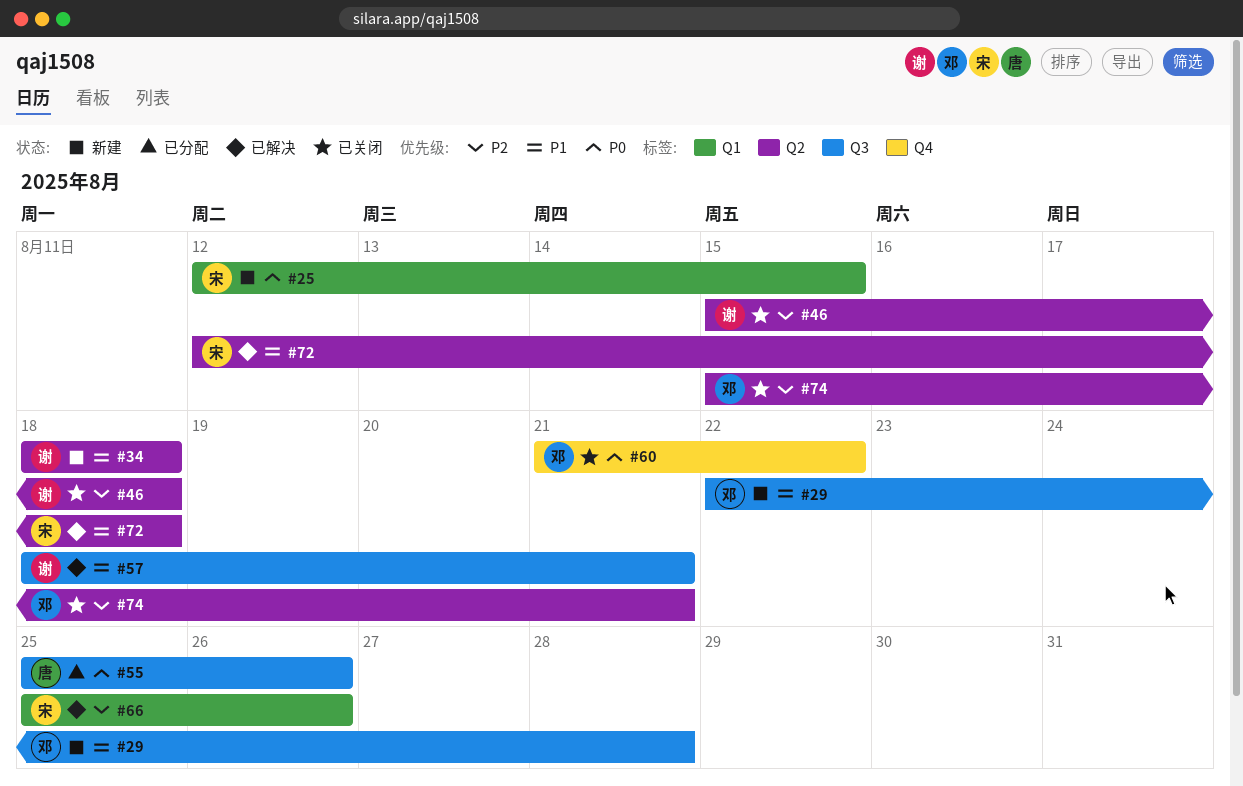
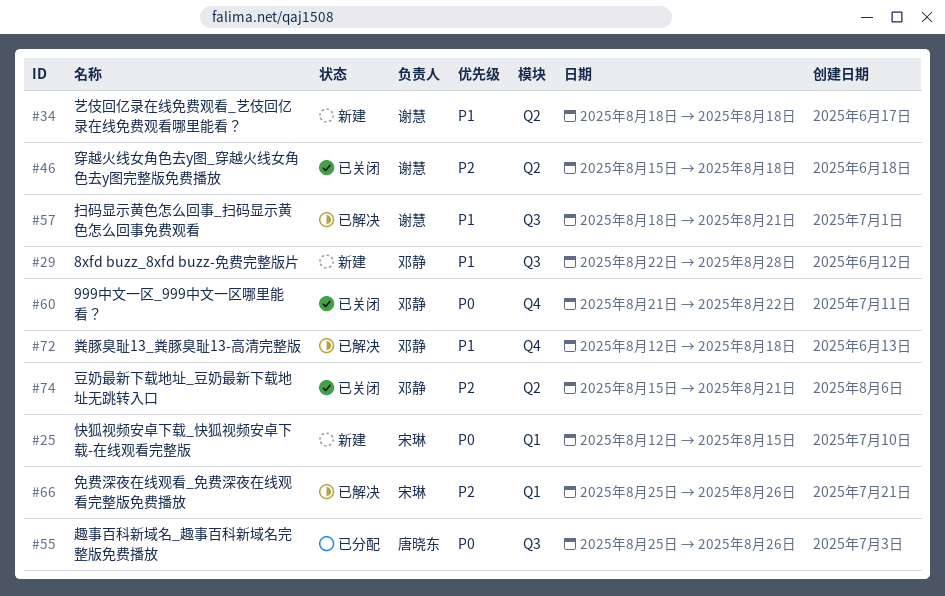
#72, owner: 宋琳 -> 邓静
#72, label: Q2 -> Q4

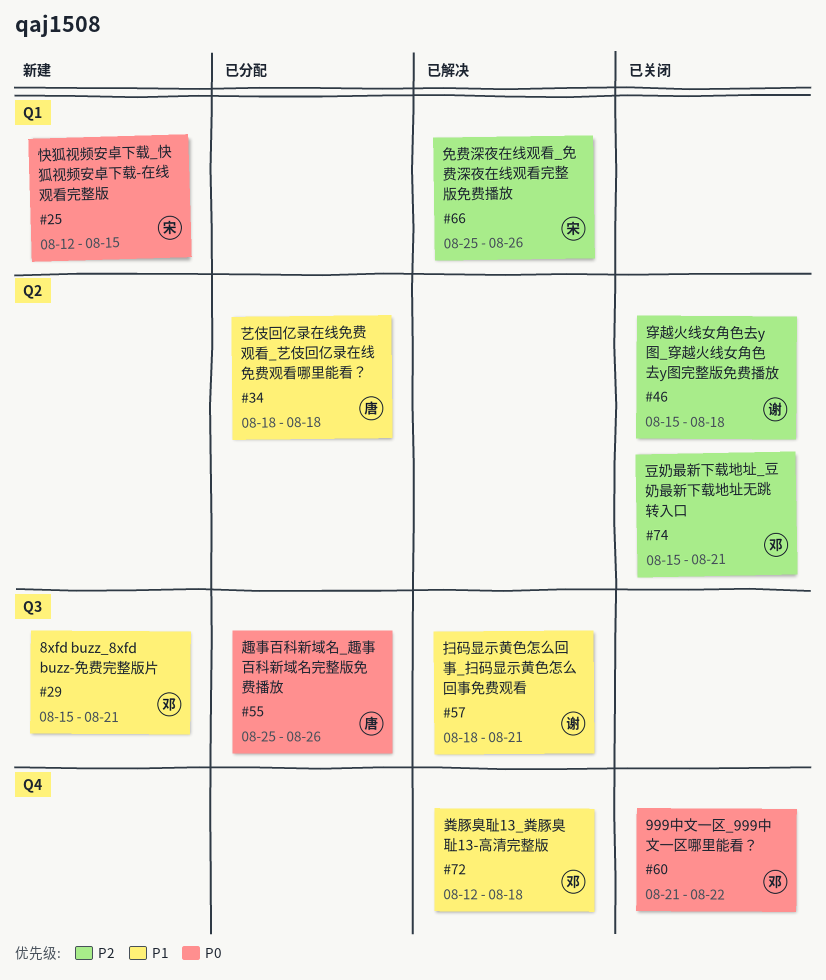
#29, start: Aug 22 -> Aug 15
#29, due: Aug 28 -> Aug 21
#34, status: 新建 -> 已分配
#34, owner: 谢慧 -> 唐晓东

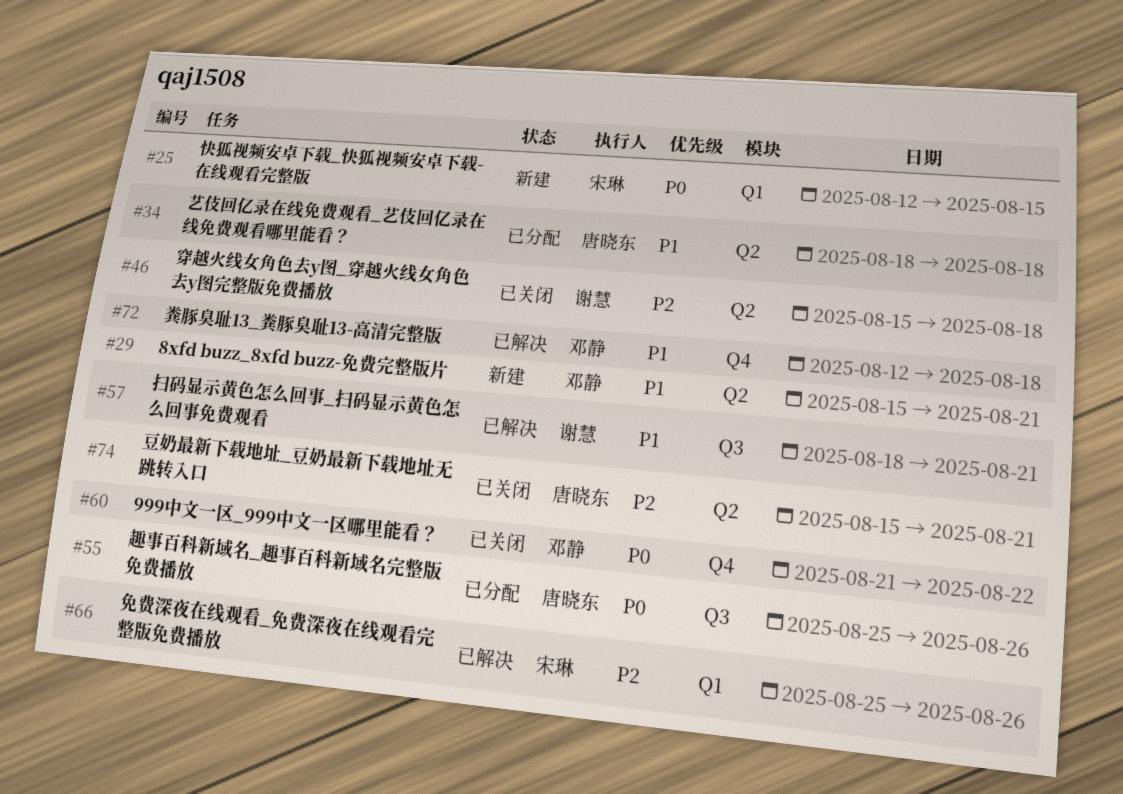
#29, label: Q3 -> Q2
#74, owner: 邓静 -> 唐晓东

